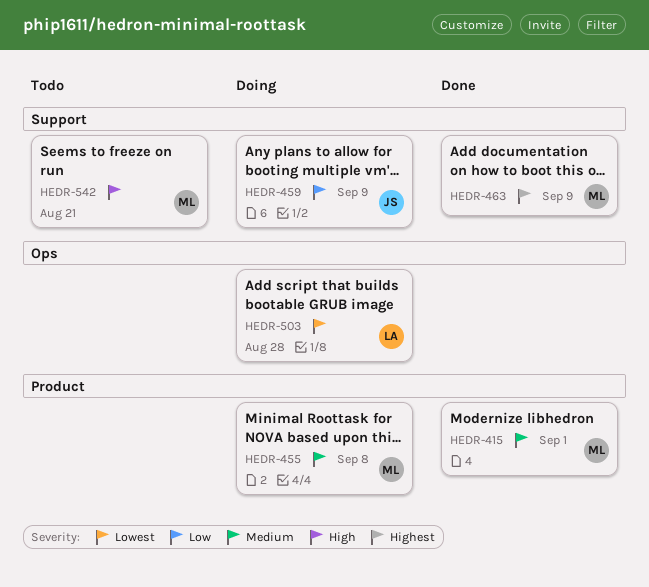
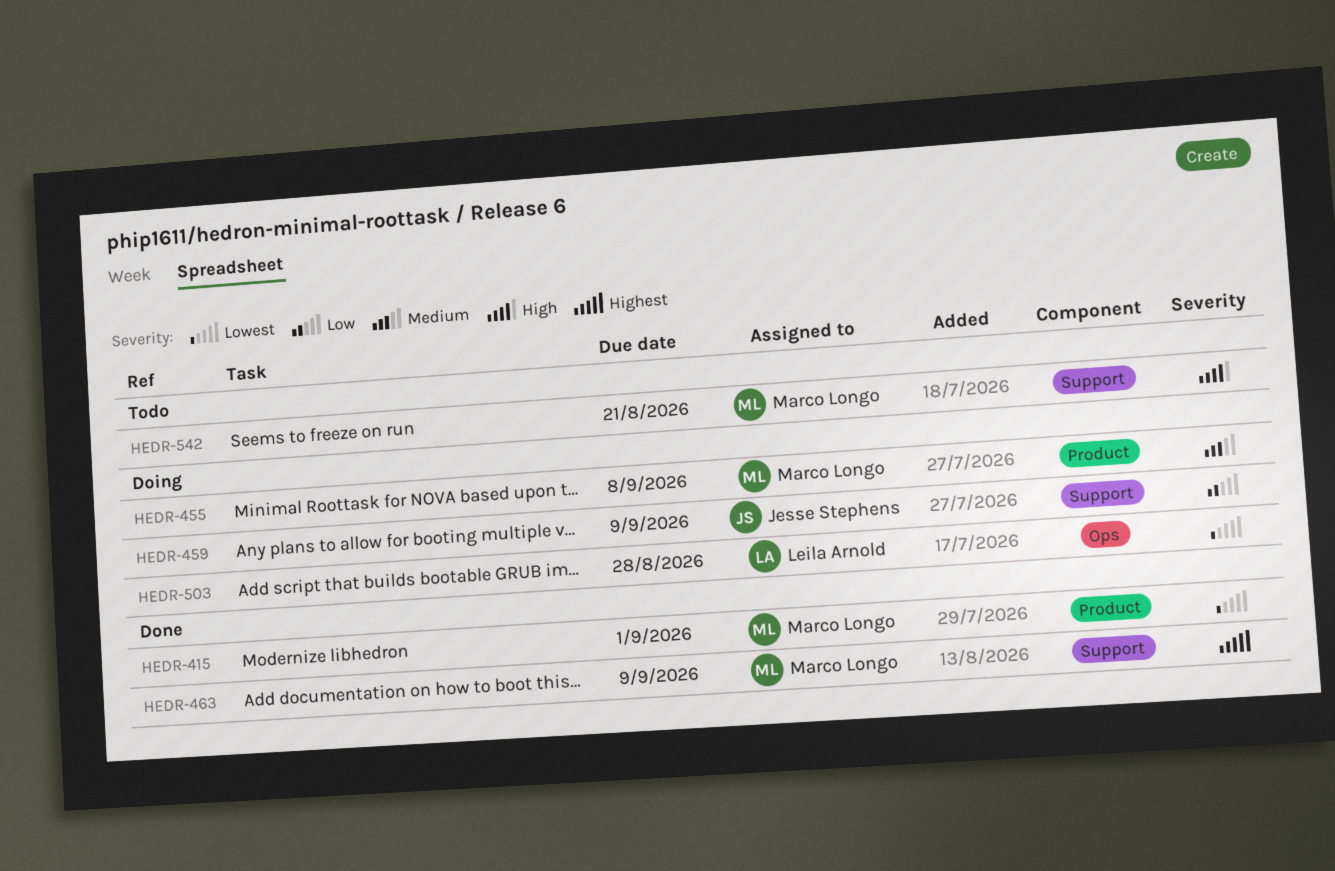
HEDR-415, priority: Medium -> Lowest

